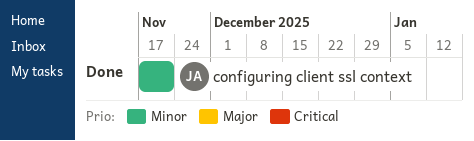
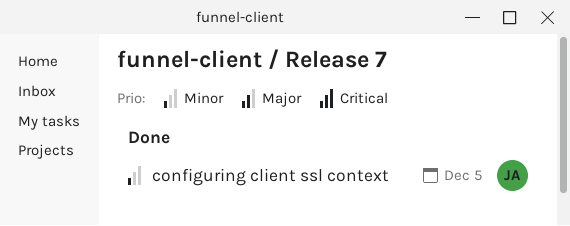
configuring client ssl context, due: Nov 21 -> Dec 5

